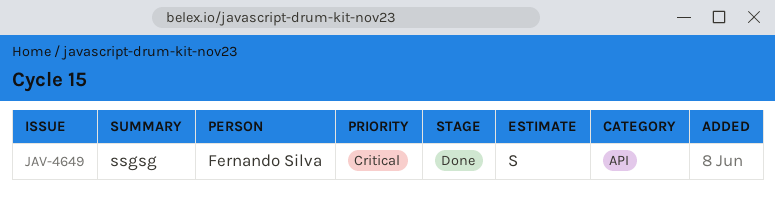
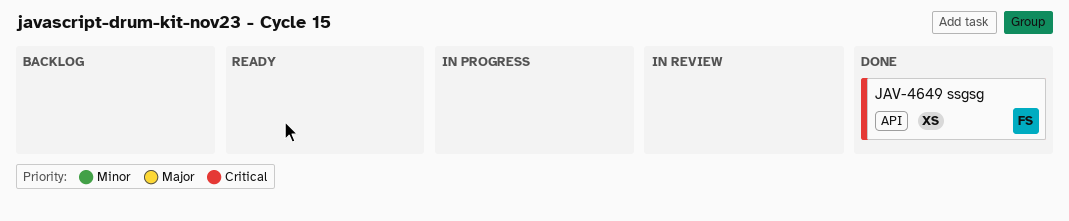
JAV-4649, estimate: S -> XS

